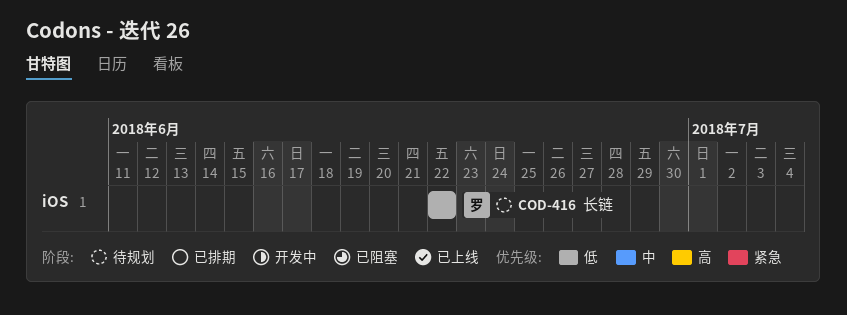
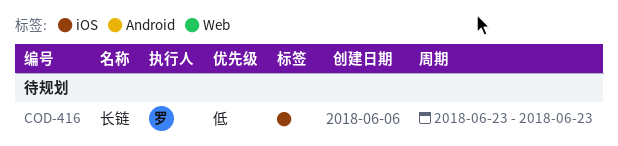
COD-416, start: Jun 22 -> Jun 23
COD-416, due: Jun 22 -> Jun 23

